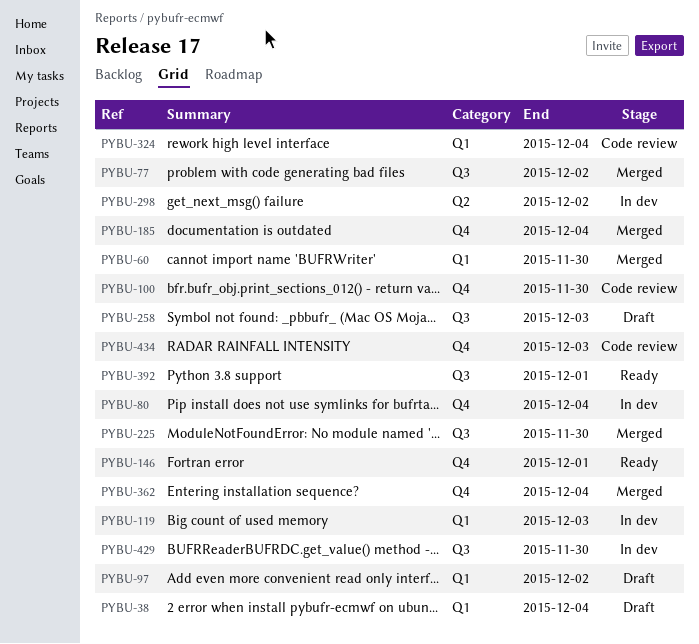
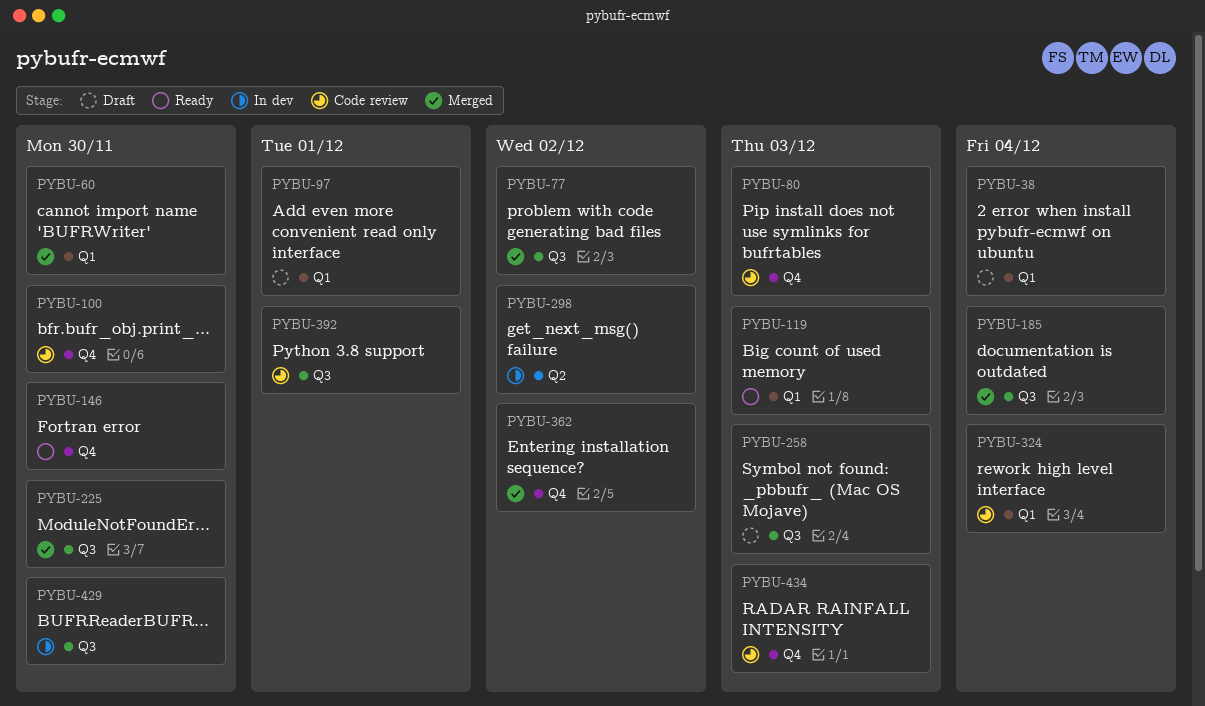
PYBU-80, status: In dev -> Code review
PYBU-80, due: Dec 4 -> Dec 3
PYBU-97, due: Dec 2 -> Dec 1
PYBU-119, status: In dev -> Ready
PYBU-146, due: Dec 1 -> Nov 30
PYBU-185, label: Q4 -> Q3
PYBU-362, due: Dec 4 -> Dec 2
PYBU-392, status: Ready -> Code review

